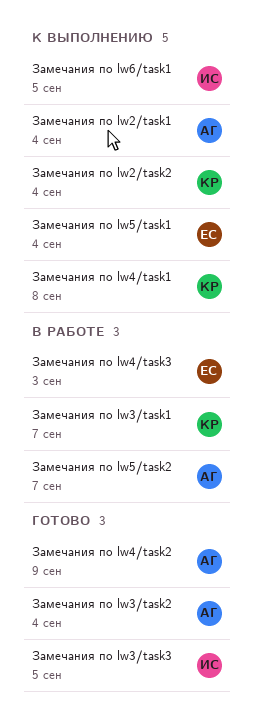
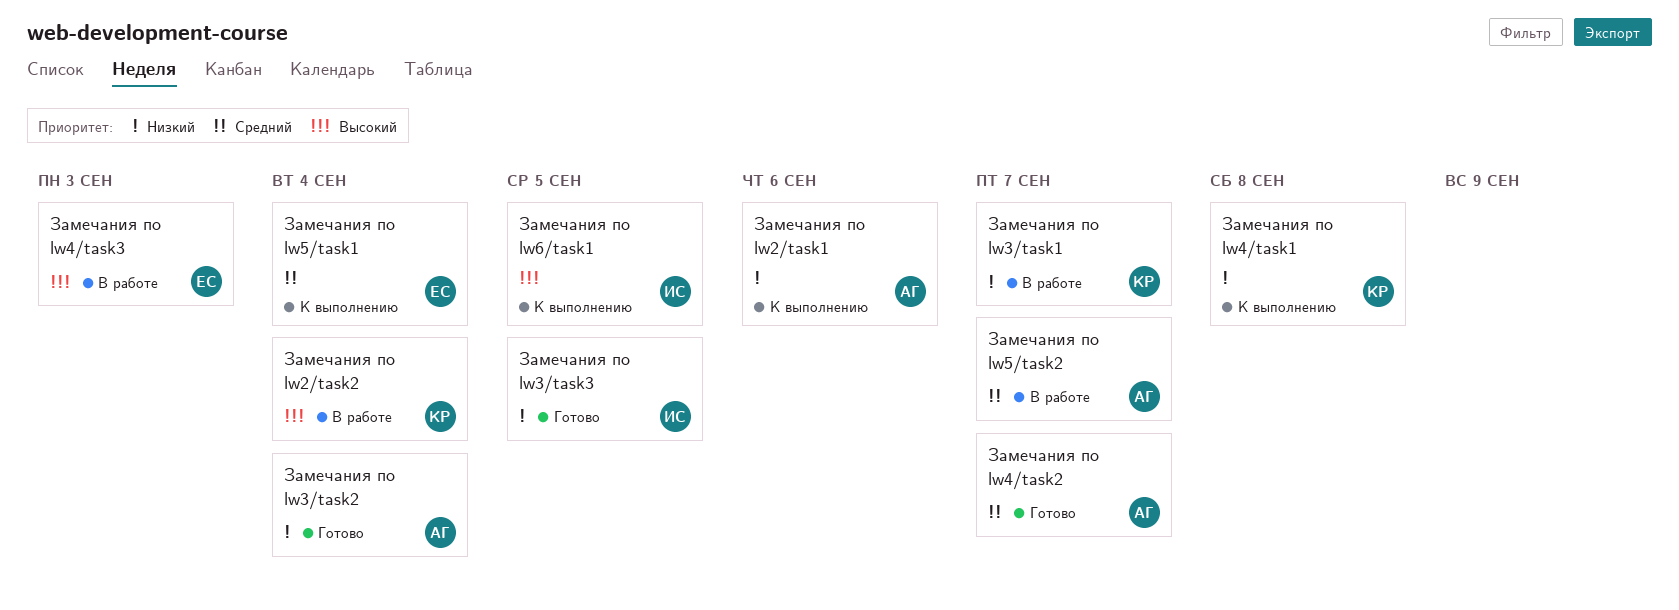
Замечания по lw2/task1, due: Sep 4 -> Sep 6
Замечания по lw2/task2, status: К выполнению -> В работе
Замечания по lw4/task2, due: Sep 9 -> Sep 7

